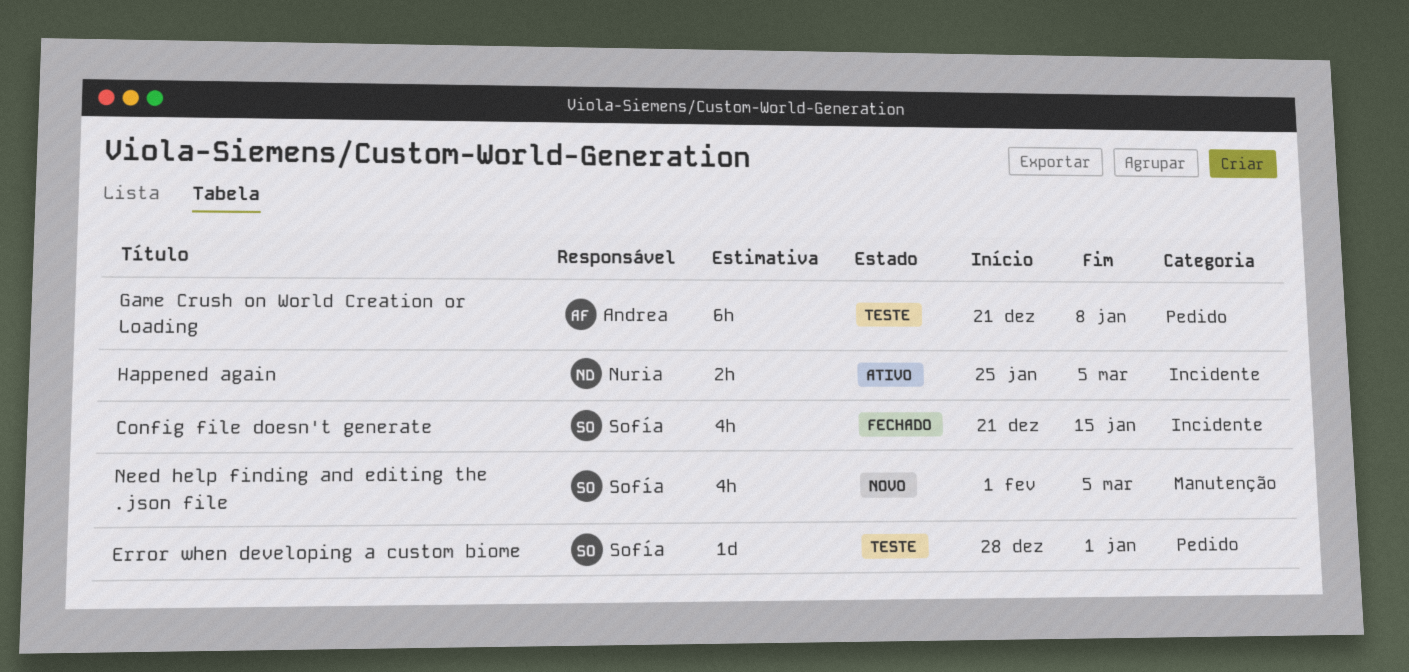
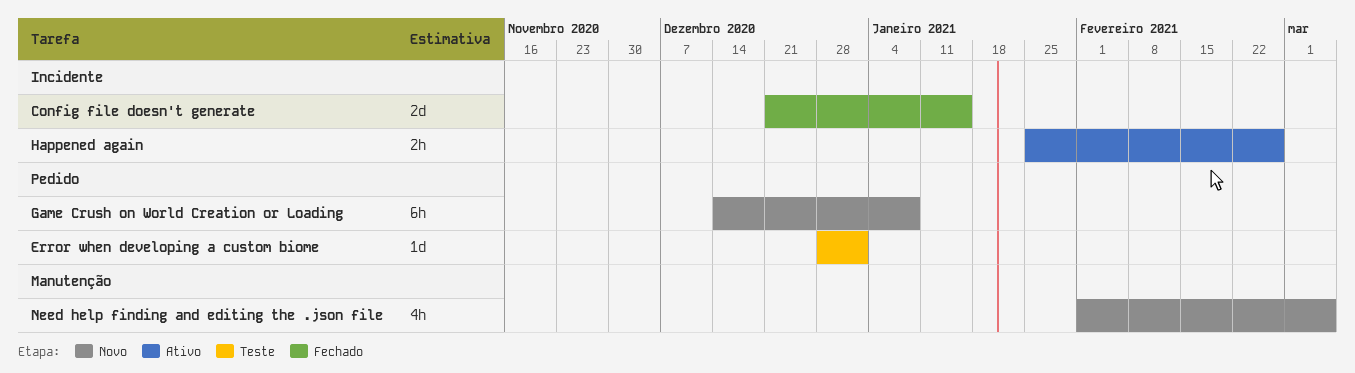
Config file doesn't generate, estimate: 4h -> 2d
Game Crush on World Creation or Loading, status: Teste -> Novo
Game Crush on World Creation or Loading, start: Dec 21 -> Dec 14
Happened again, due: Mar 5 -> Feb 26

